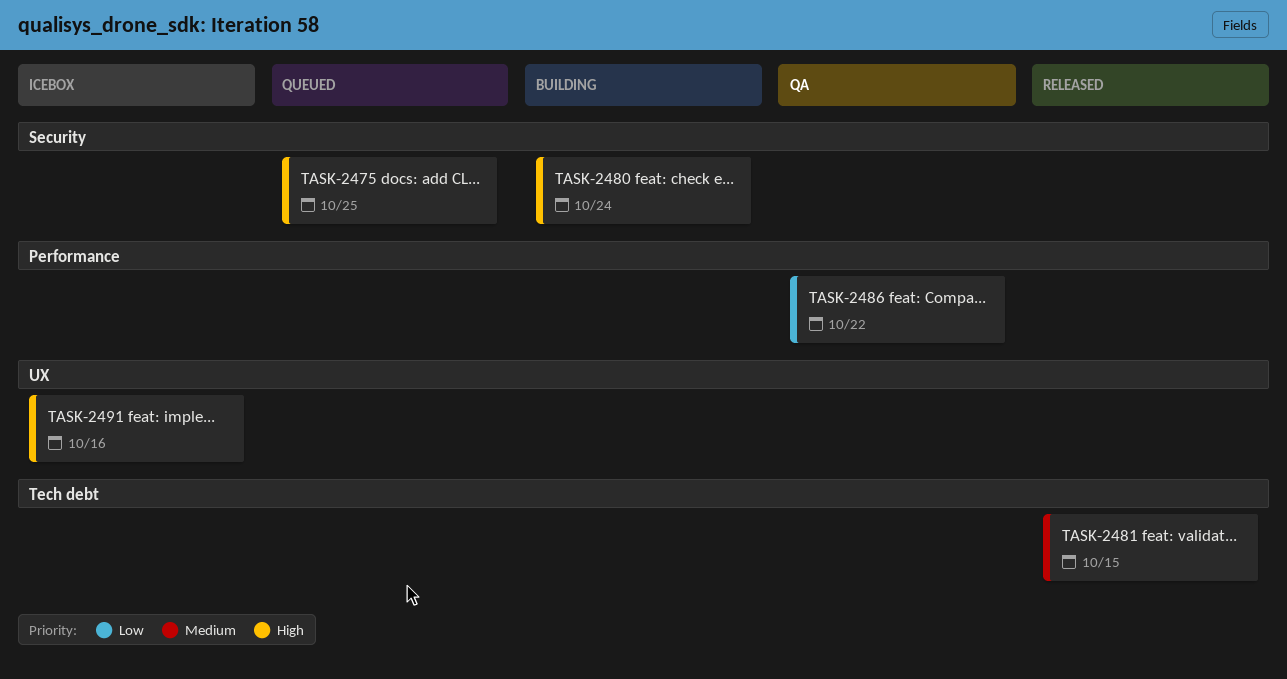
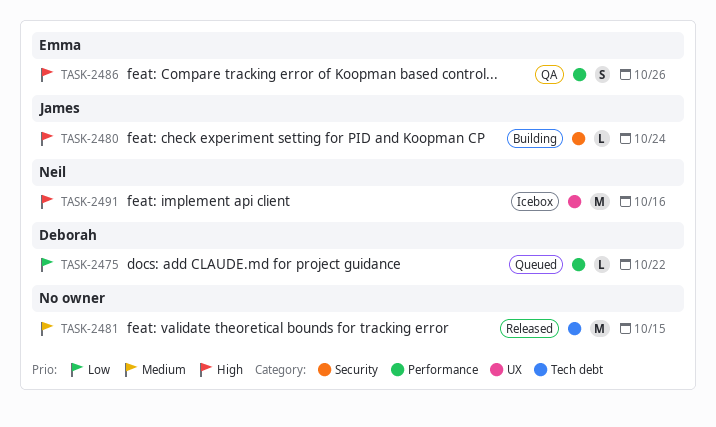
TASK-2475, priority: High -> Low
TASK-2475, label: Security -> Performance
TASK-2475, due: Oct 25 -> Oct 22
TASK-2486, priority: Low -> High
TASK-2486, due: Oct 22 -> Oct 26

